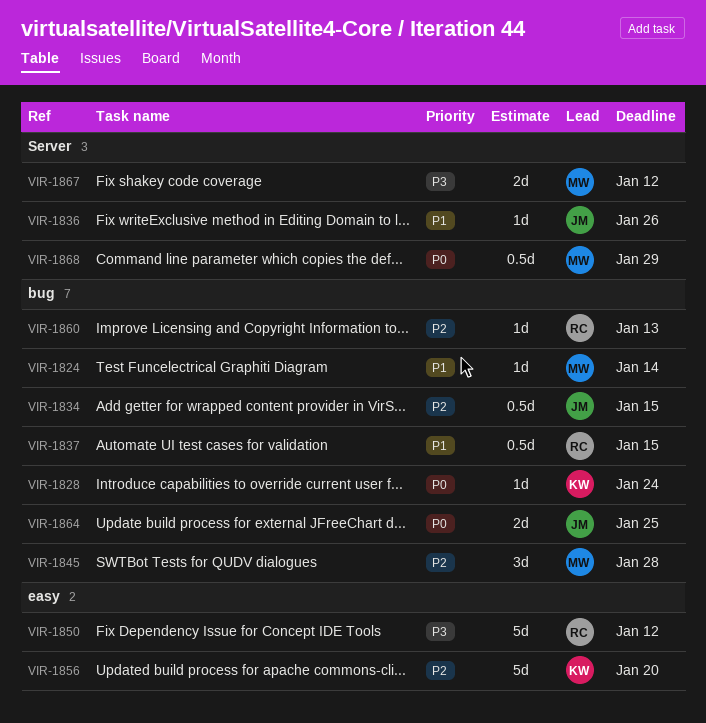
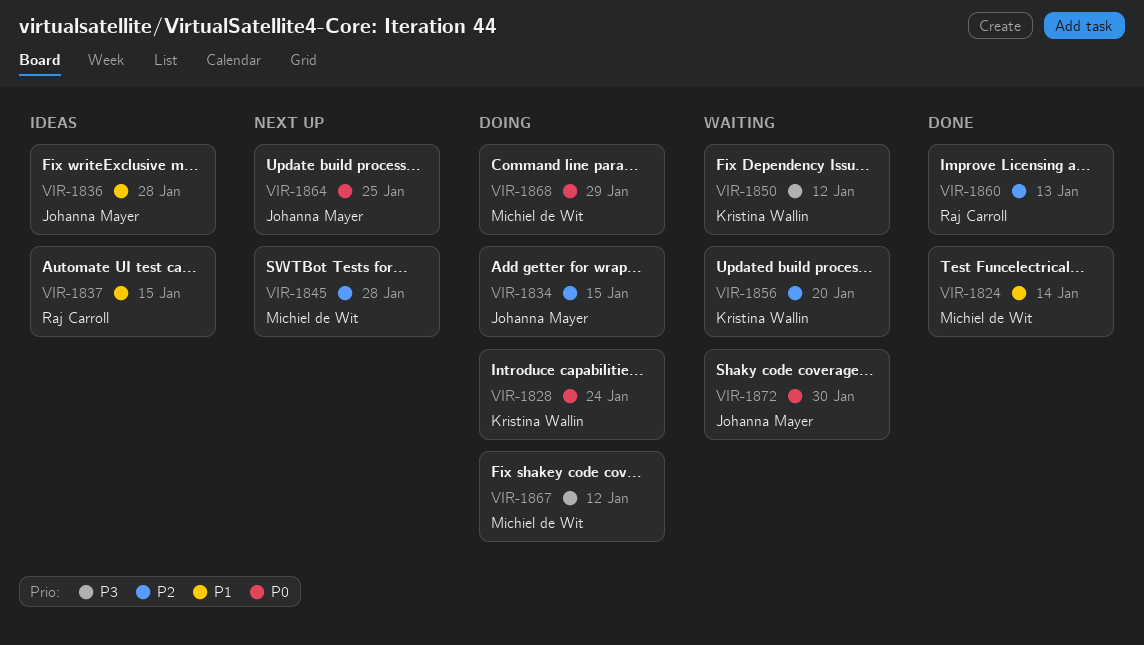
VIR-1836, due: Jan 26 -> Jan 28
VIR-1850, owner: Raj Carroll -> Kristina Wallin
VIR-1872: none -> present

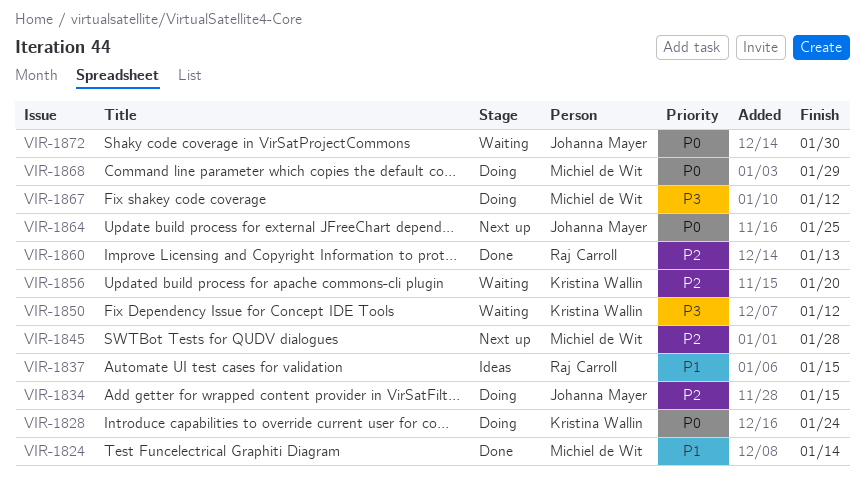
VIR-1836: present -> none

